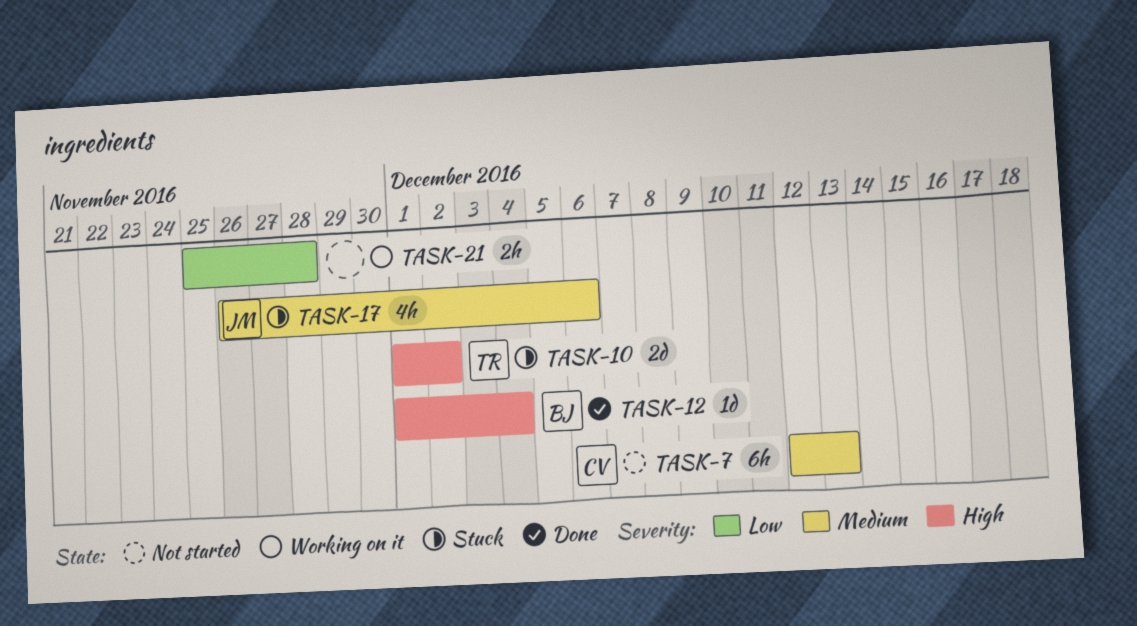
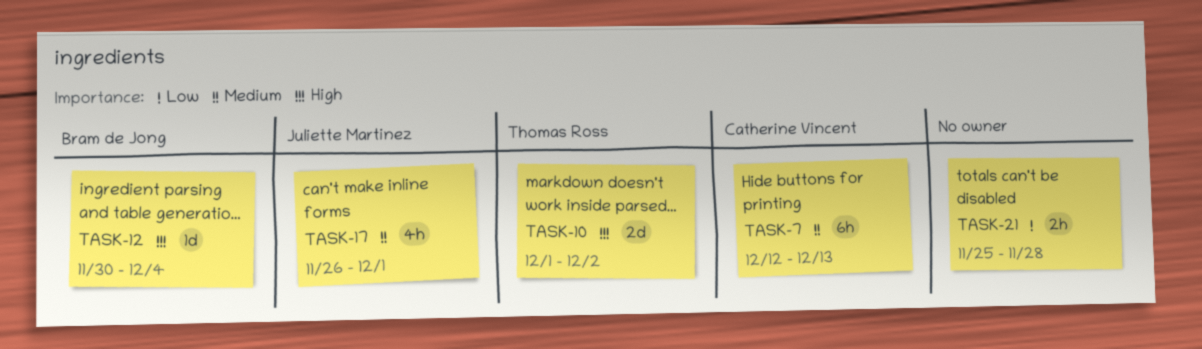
TASK-12, start: Dec 1 -> Nov 30
TASK-17, due: Dec 6 -> Dec 1

